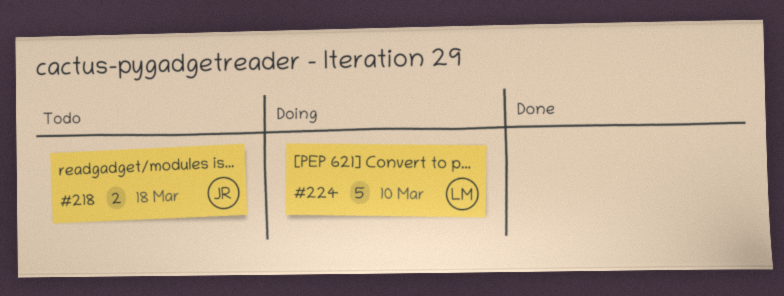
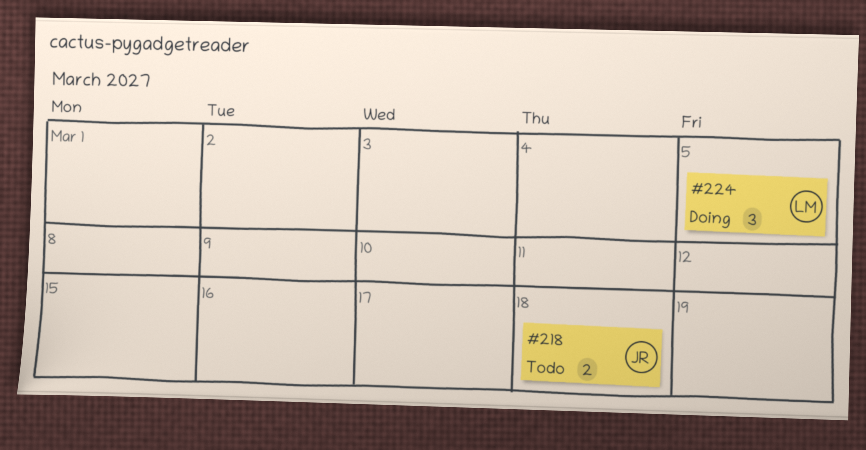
#224, estimate: 5 -> 3
#224, due: Mar 10 -> Mar 5

